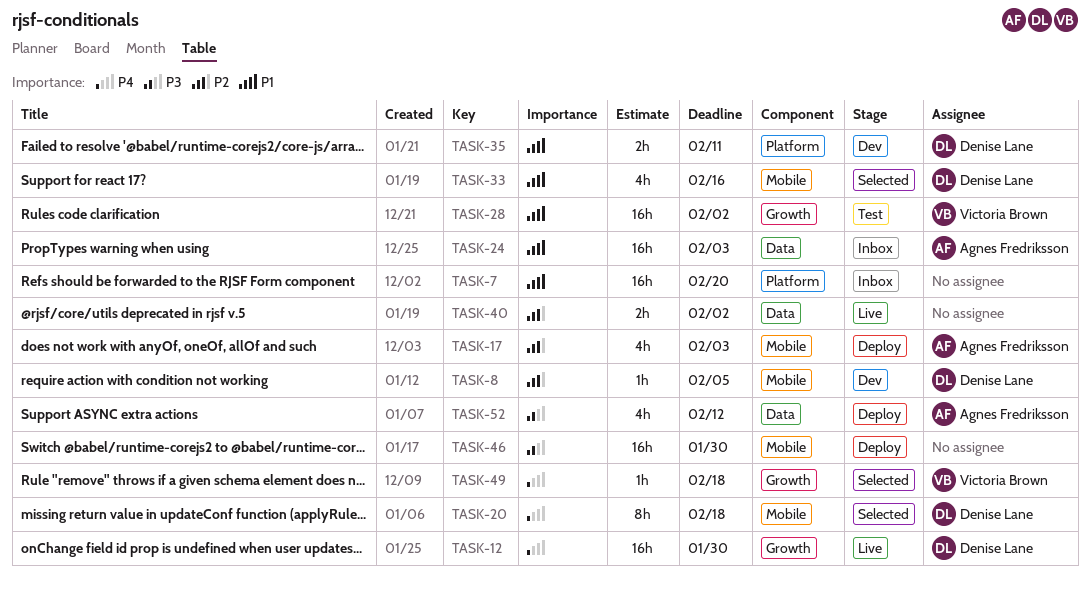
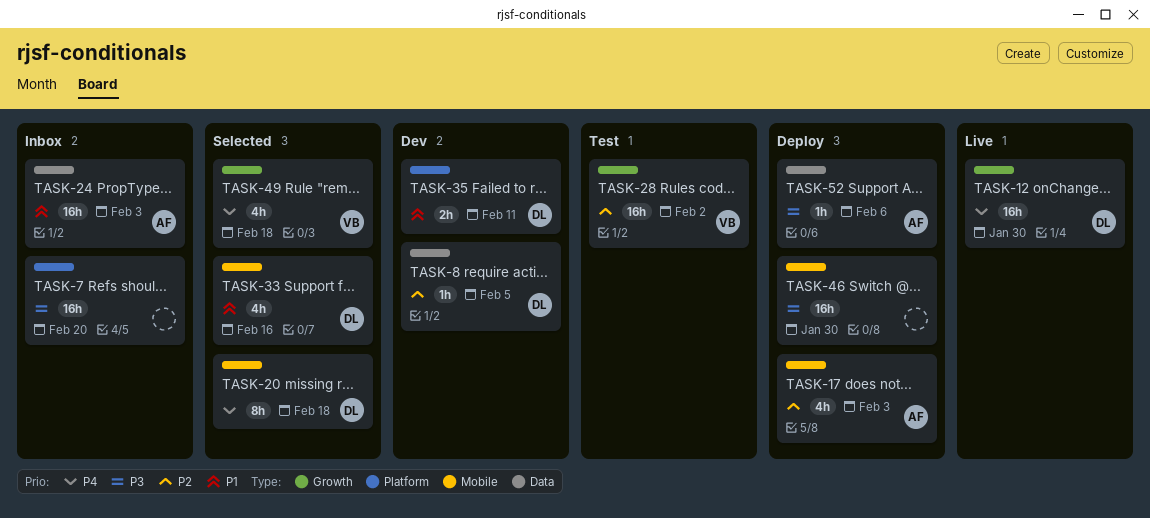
TASK-7, priority: P1 -> P3
TASK-8, label: Mobile -> Data
TASK-28, priority: P1 -> P2
TASK-40: present -> none
TASK-49, estimate: 1h -> 4h
TASK-52, estimate: 4h -> 1h
TASK-52, due: Feb 12 -> Feb 6

